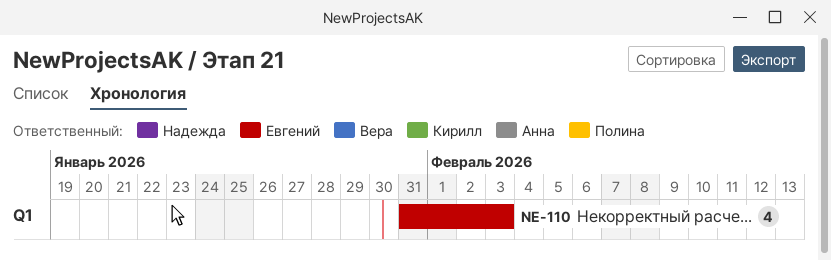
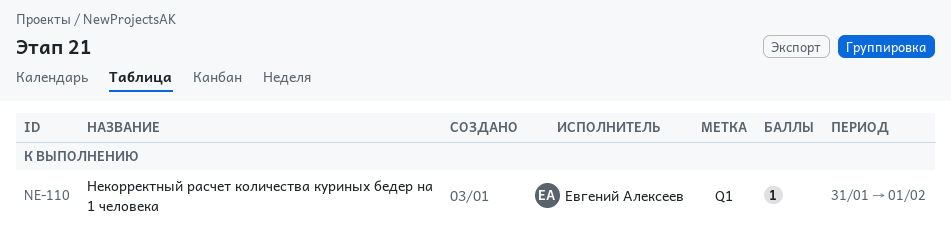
NE-110, estimate: 4 -> 1
NE-110, due: Feb 3 -> Feb 1

